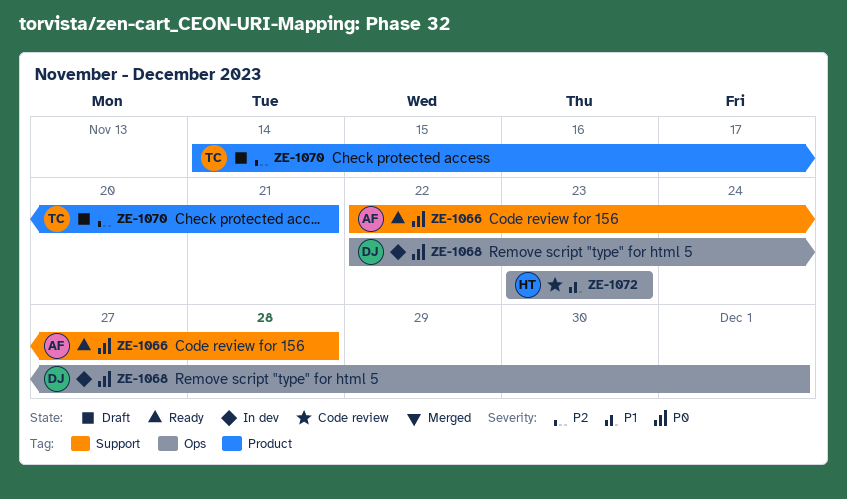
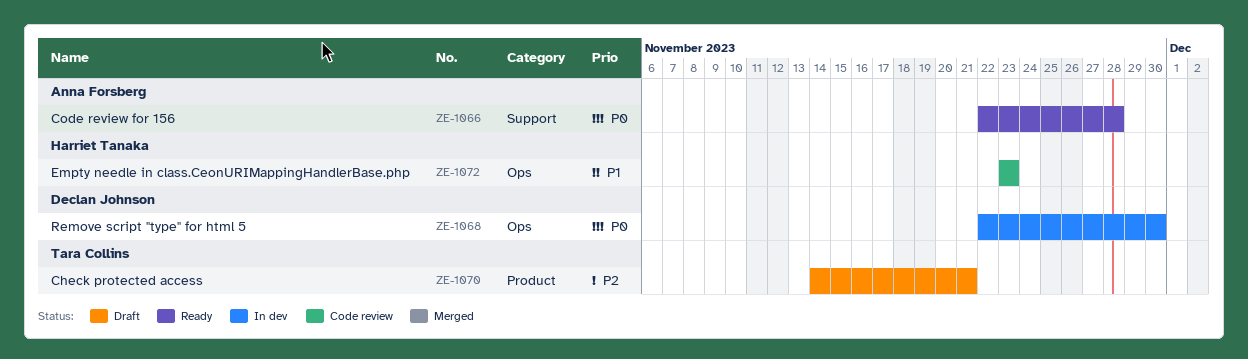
ZE-1068, due: Dec 1 -> Nov 30

